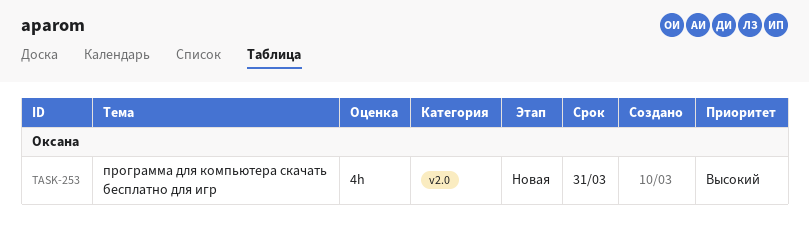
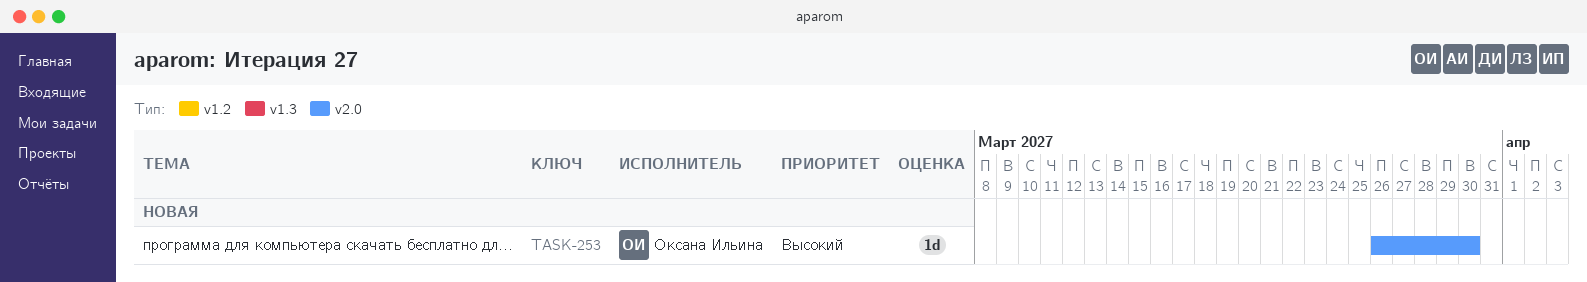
TASK-253, estimate: 4h -> 1d
TASK-253, due: Mar 31 -> Mar 30

